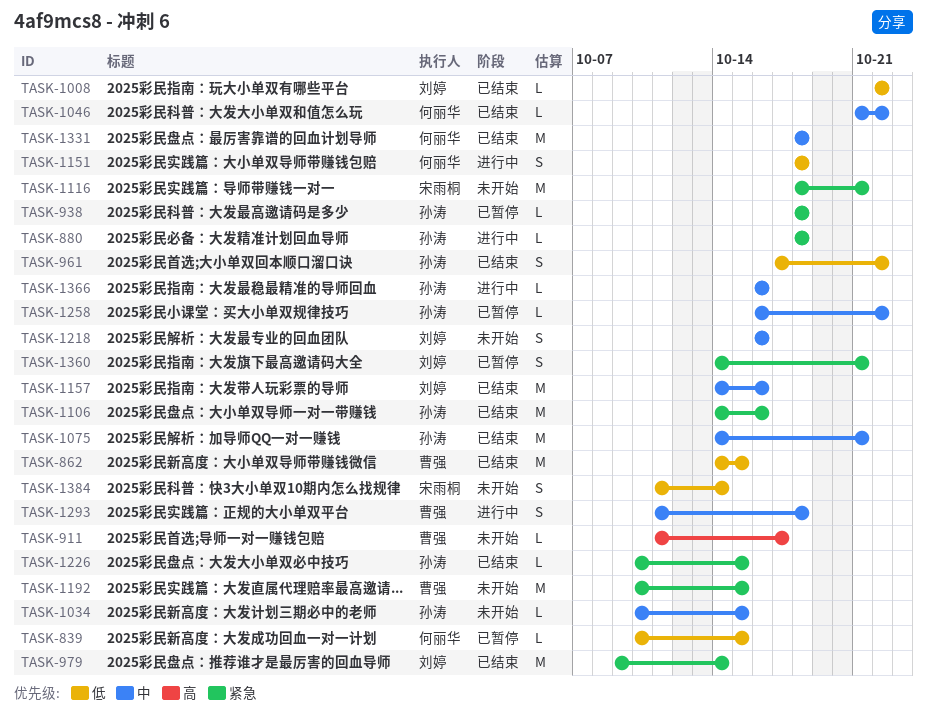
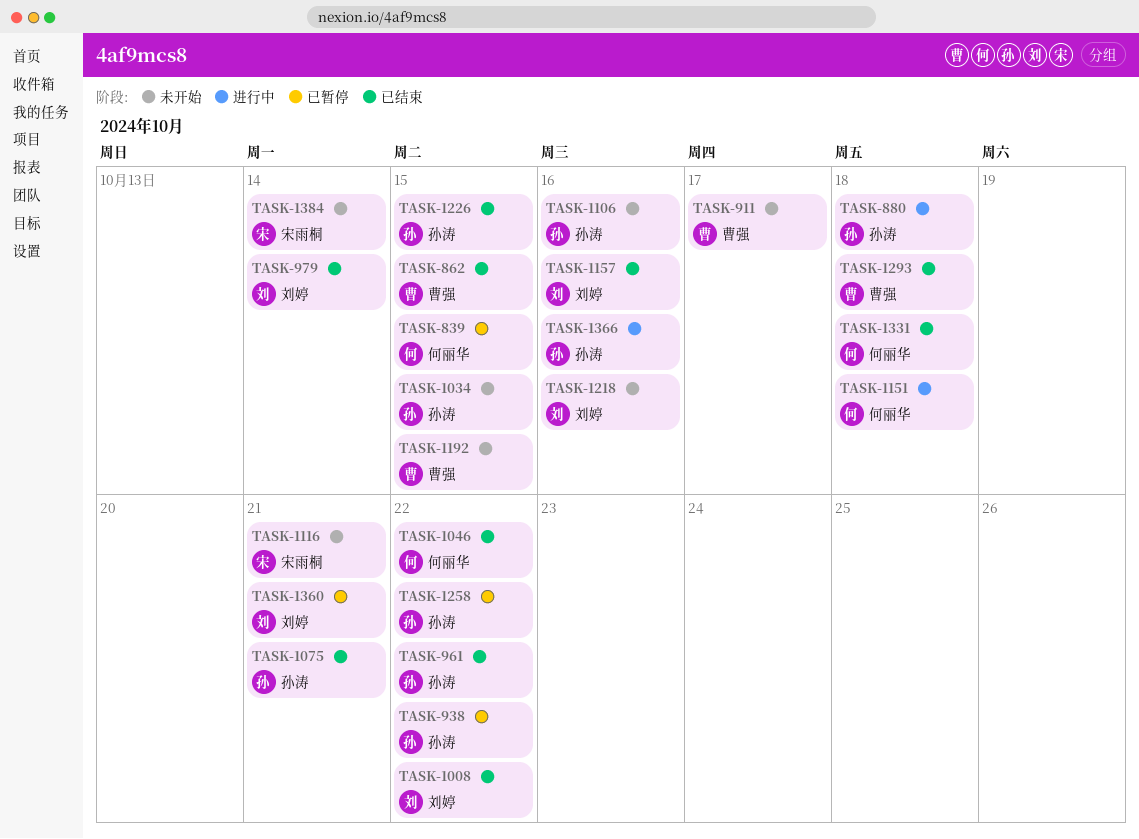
TASK-938, due: Oct 18 -> Oct 22
TASK-1106, status: 已结束 -> 未开始
TASK-1293, status: 进行中 -> 已结束

